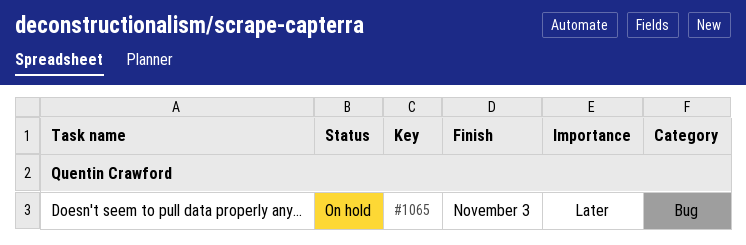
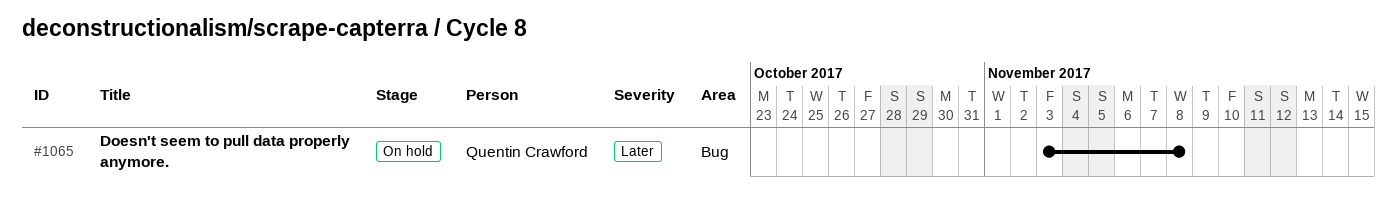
#1065, due: Nov 3 -> Nov 8

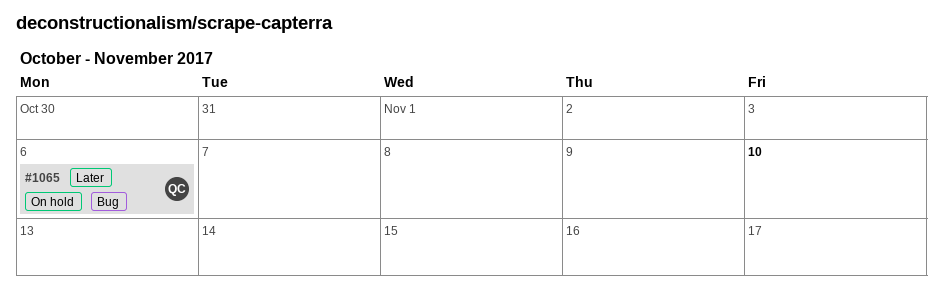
#1065, due: Nov 8 -> Nov 6

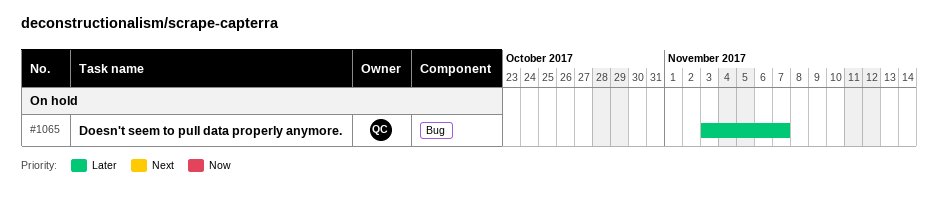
#1065, due: Nov 6 -> Nov 7

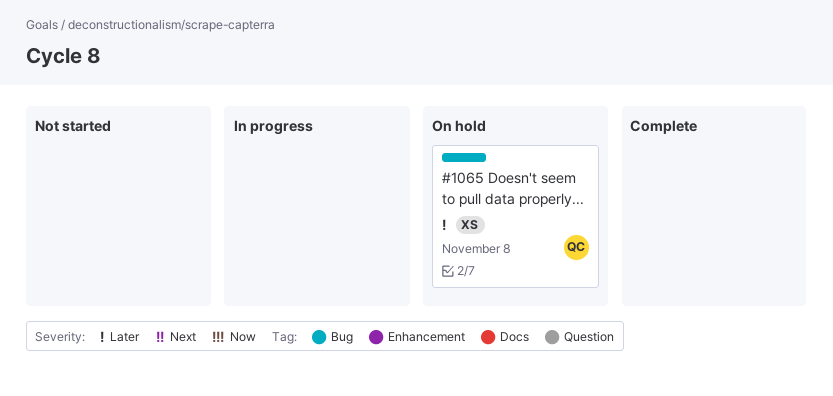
#1065, due: Nov 7 -> Nov 8

